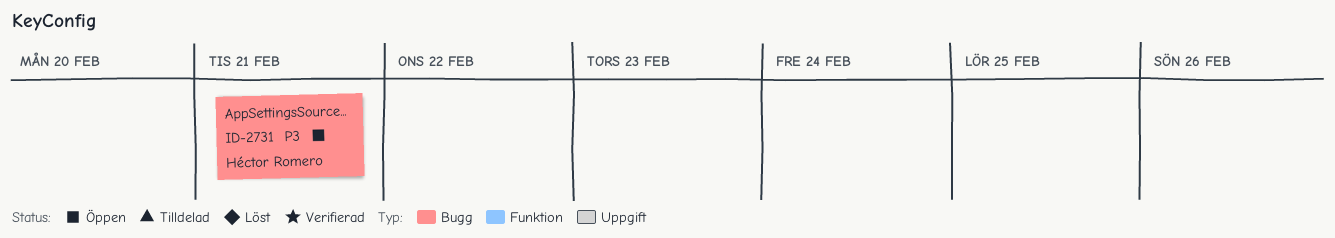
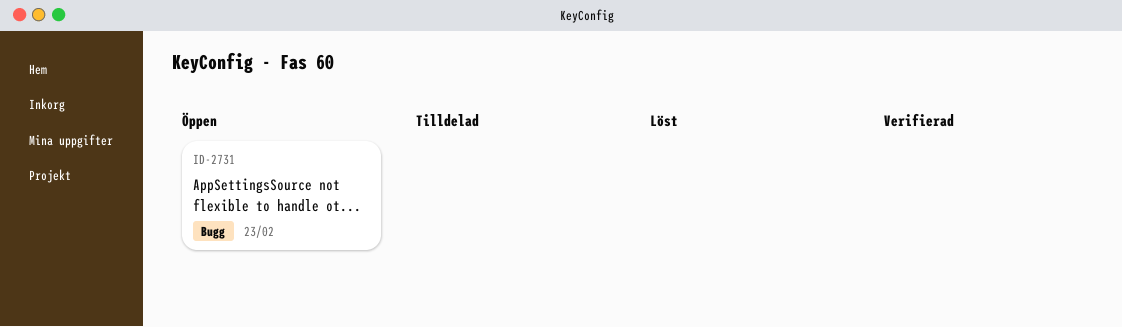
ID-2731, due: Feb 21 -> Feb 23

